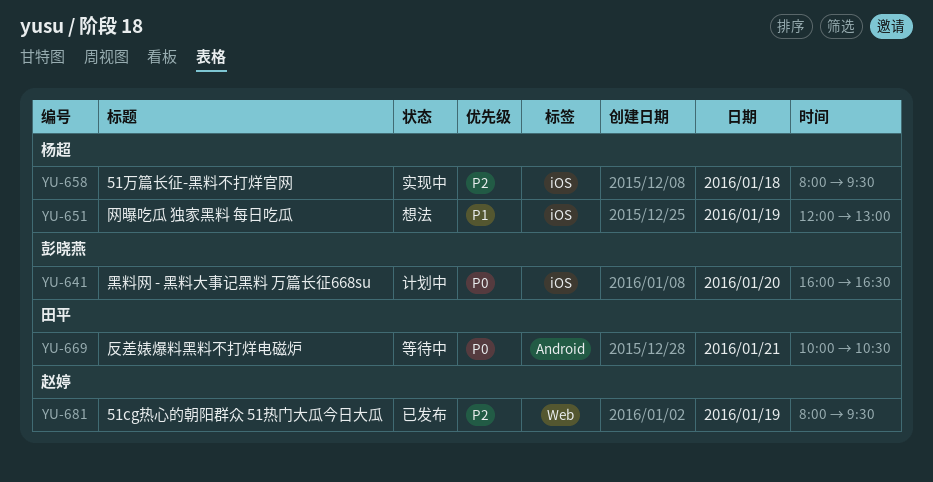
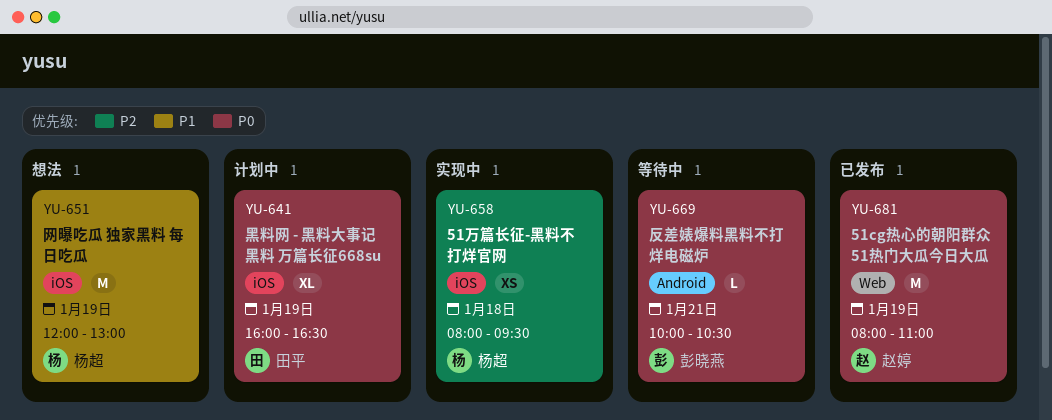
YU-641, owner: 彭晓燕 -> 田平
YU-641, day: Jan 20 -> Jan 19
YU-669, owner: 田平 -> 彭晓燕
YU-681, priority: P2 -> P0
YU-681, ends: 09:30 -> 11:00

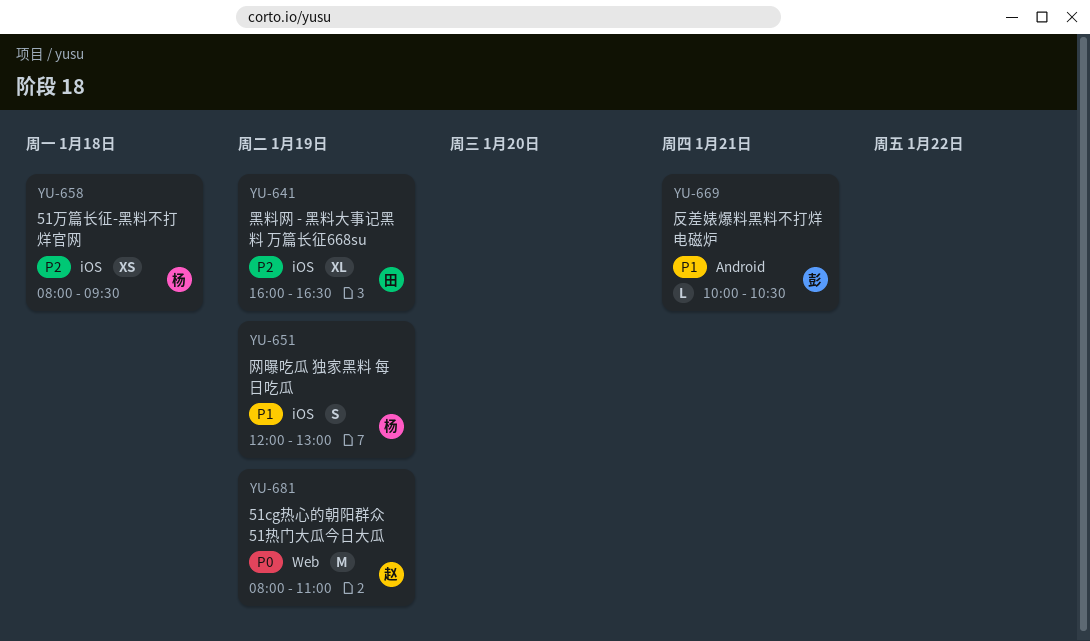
YU-641, priority: P0 -> P2
YU-651, estimate: M -> S
YU-669, priority: P0 -> P1

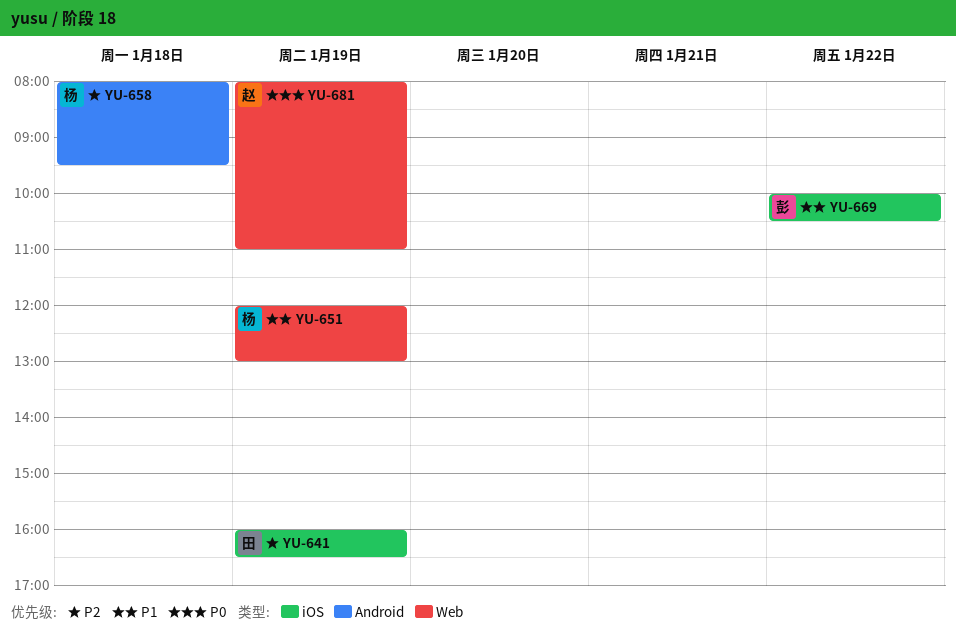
YU-651, label: iOS -> Web
YU-658, label: iOS -> Android
YU-669, label: Android -> iOS
YU-669, day: Jan 21 -> Jan 22

